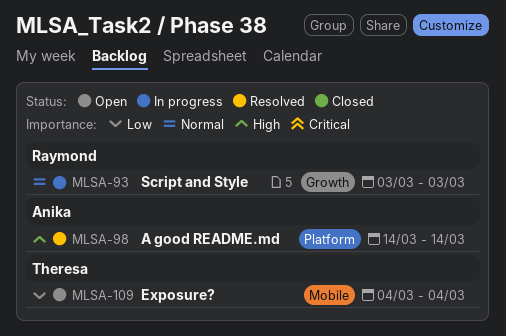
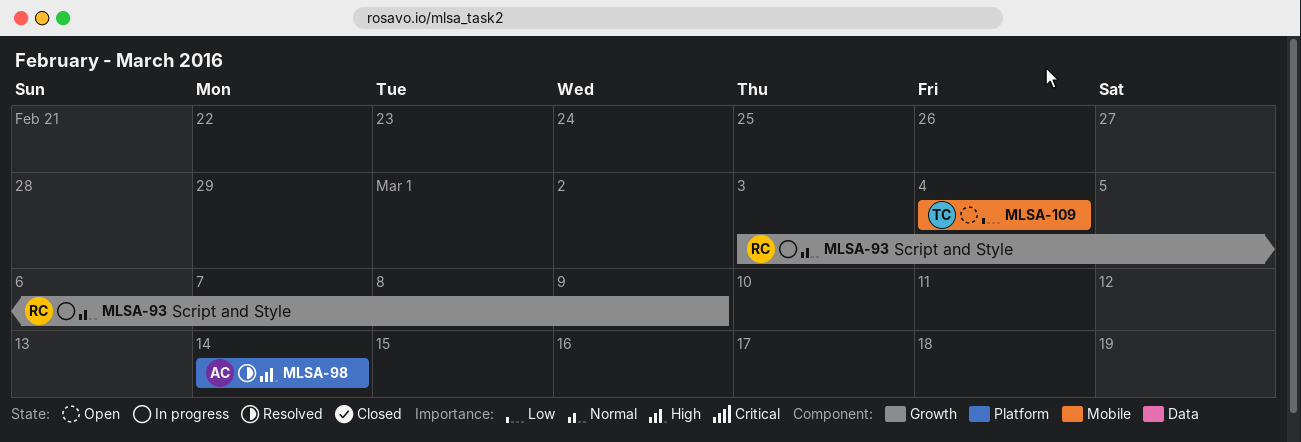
MLSA-93, due: Mar 3 -> Mar 9

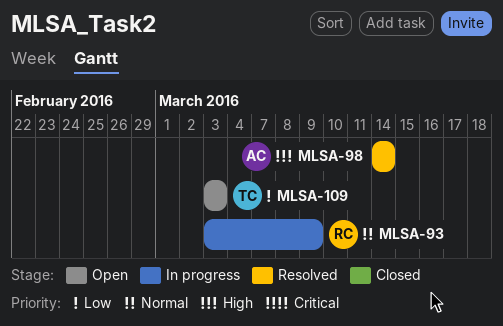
MLSA-109, start: Mar 4 -> Mar 3
MLSA-109, due: Mar 4 -> Mar 3

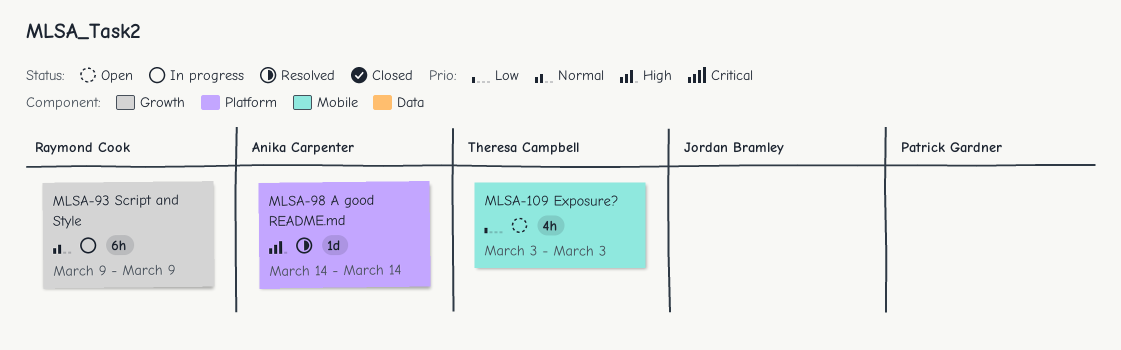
MLSA-93, start: Mar 3 -> Mar 9

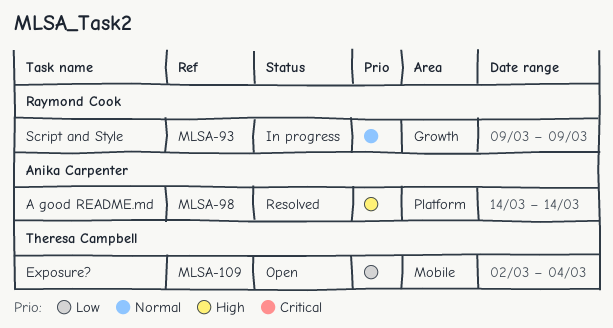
MLSA-109, start: Mar 3 -> Mar 2
MLSA-109, due: Mar 3 -> Mar 4

